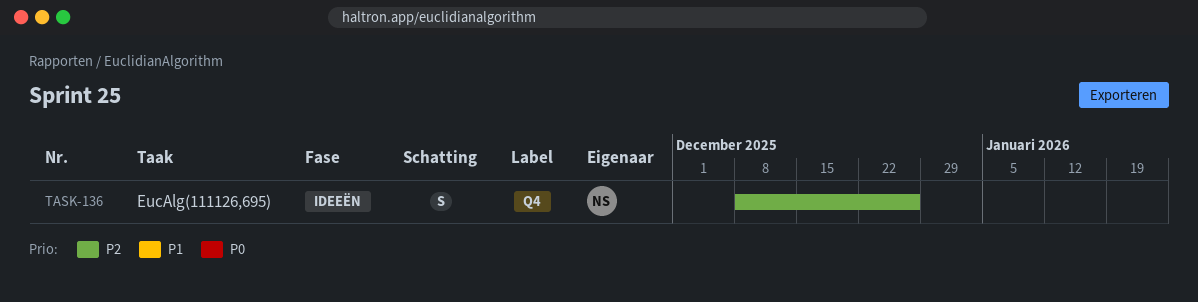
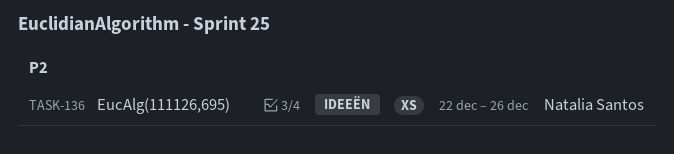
TASK-136, estimate: S -> XS
TASK-136, start: Dec 8 -> Dec 22

